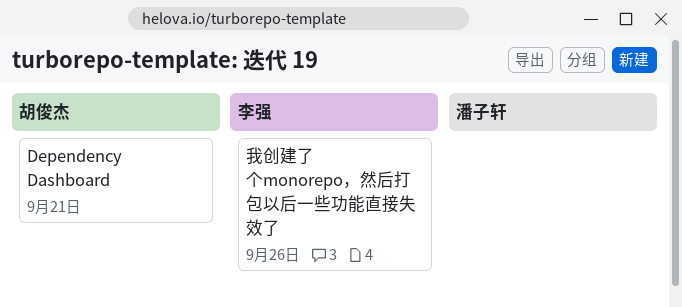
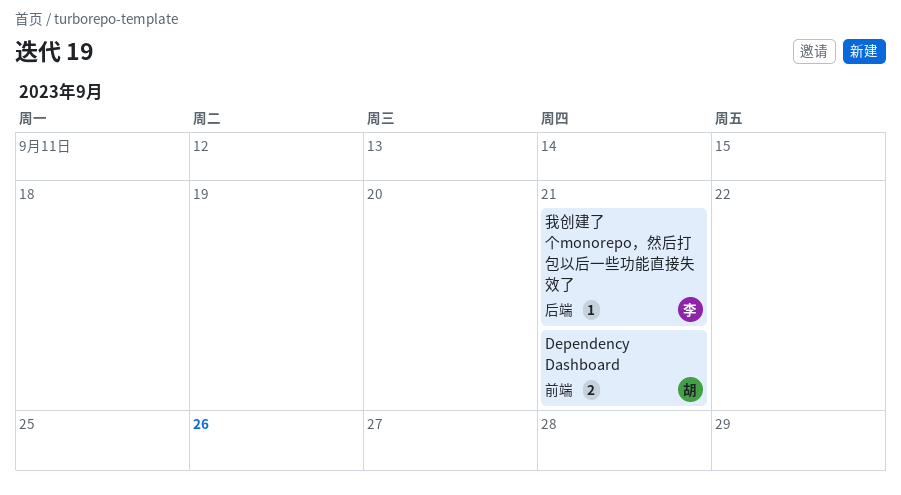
我创建了个monorepo，然后打包以后一些功能直接失效了, due: Sep 26 -> Sep 21

